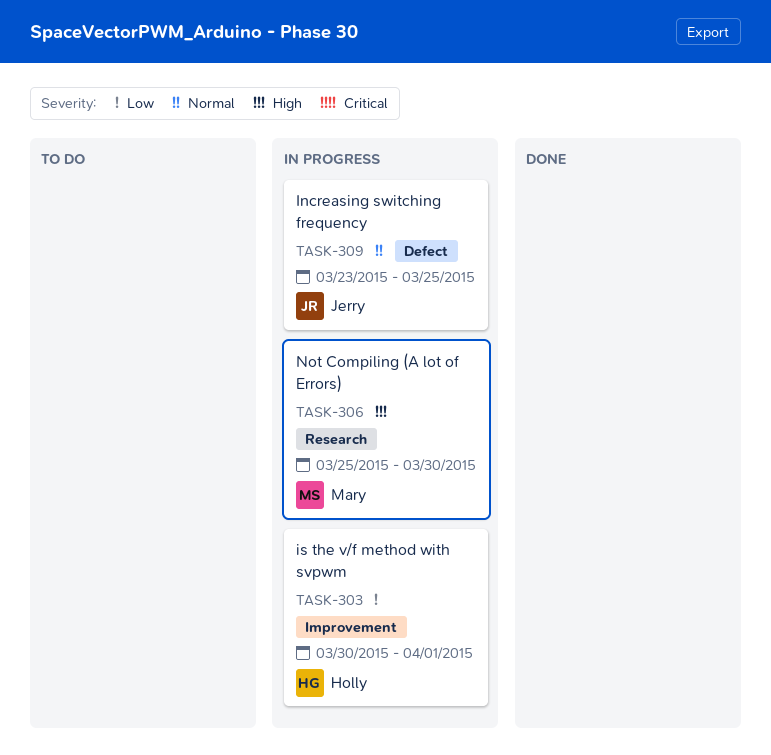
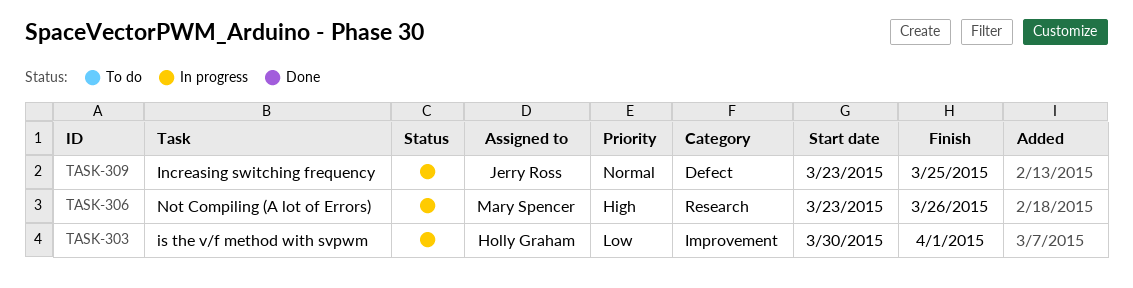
TASK-306, start: Mar 25 -> Mar 23
TASK-306, due: Mar 30 -> Mar 26

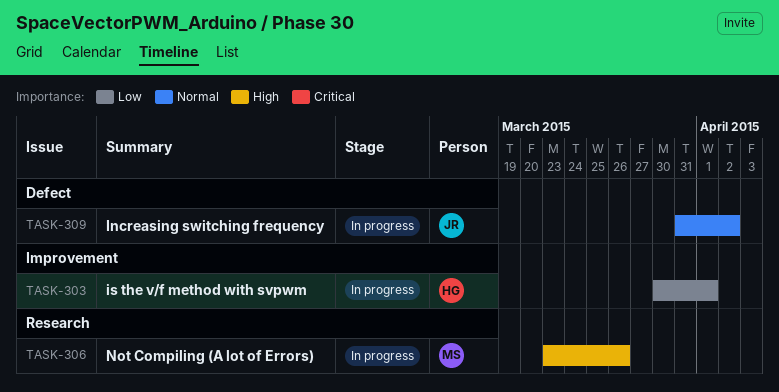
TASK-309, start: Mar 23 -> Mar 31
TASK-309, due: Mar 25 -> Apr 2

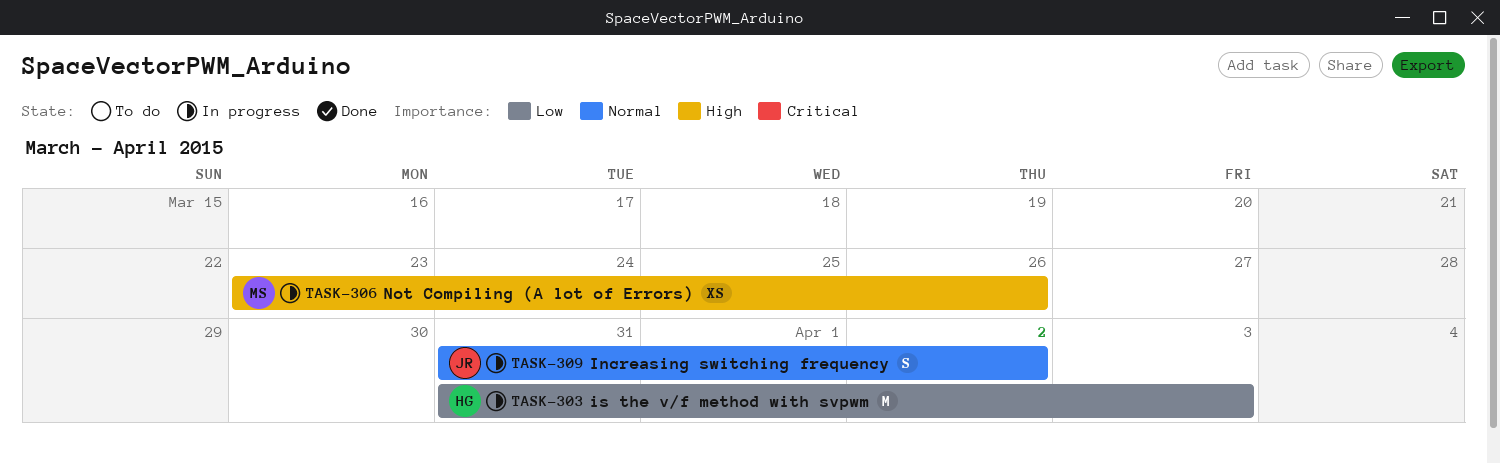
TASK-303, start: Mar 30 -> Mar 31
TASK-303, due: Apr 1 -> Apr 3

